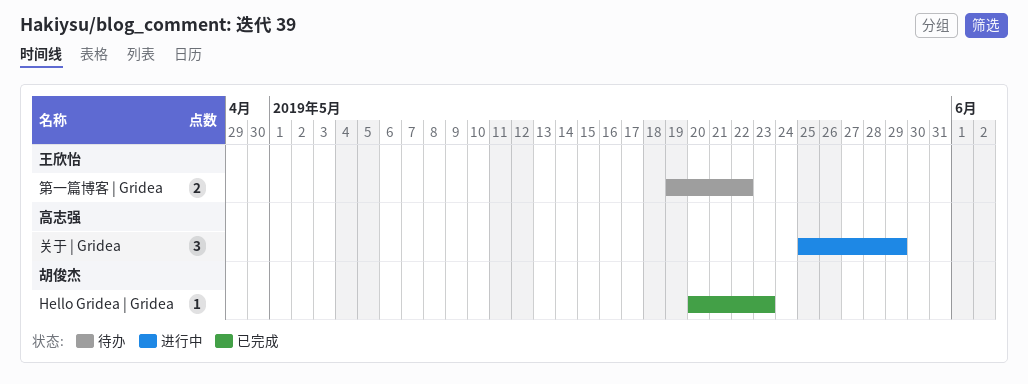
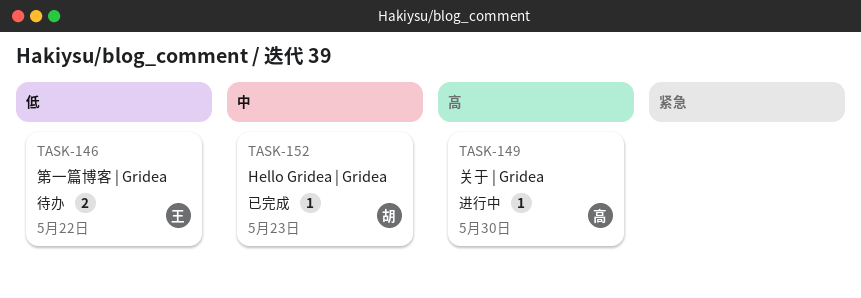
关于 | Gridea, estimate: 3 -> 1
关于 | Gridea, due: May 29 -> May 30

